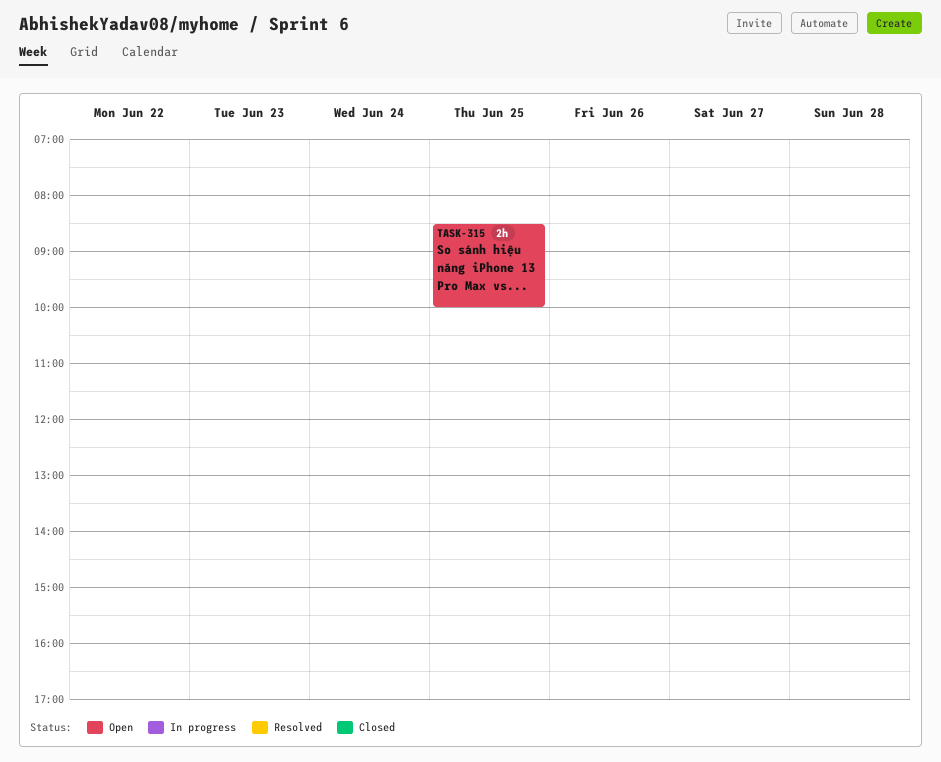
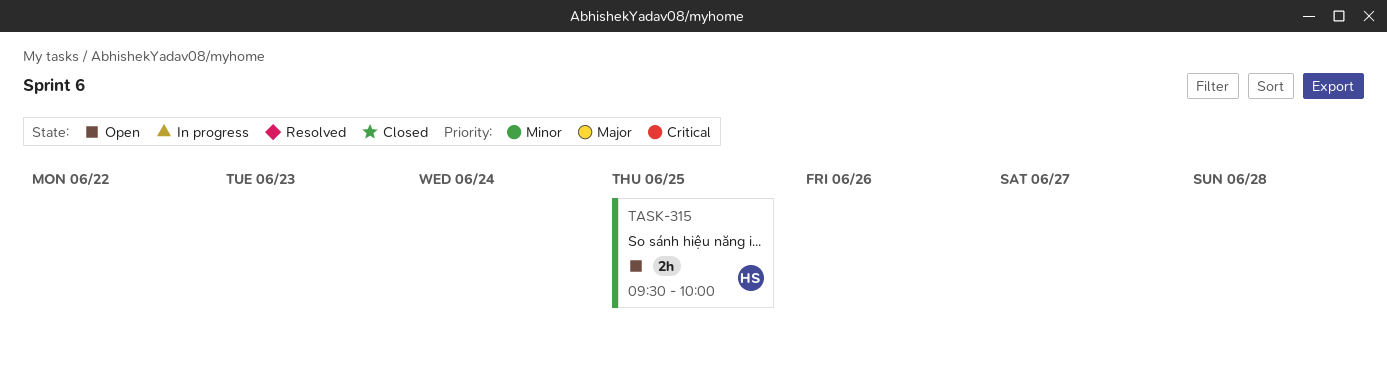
TASK-315, begins: 08:30 -> 09:30

